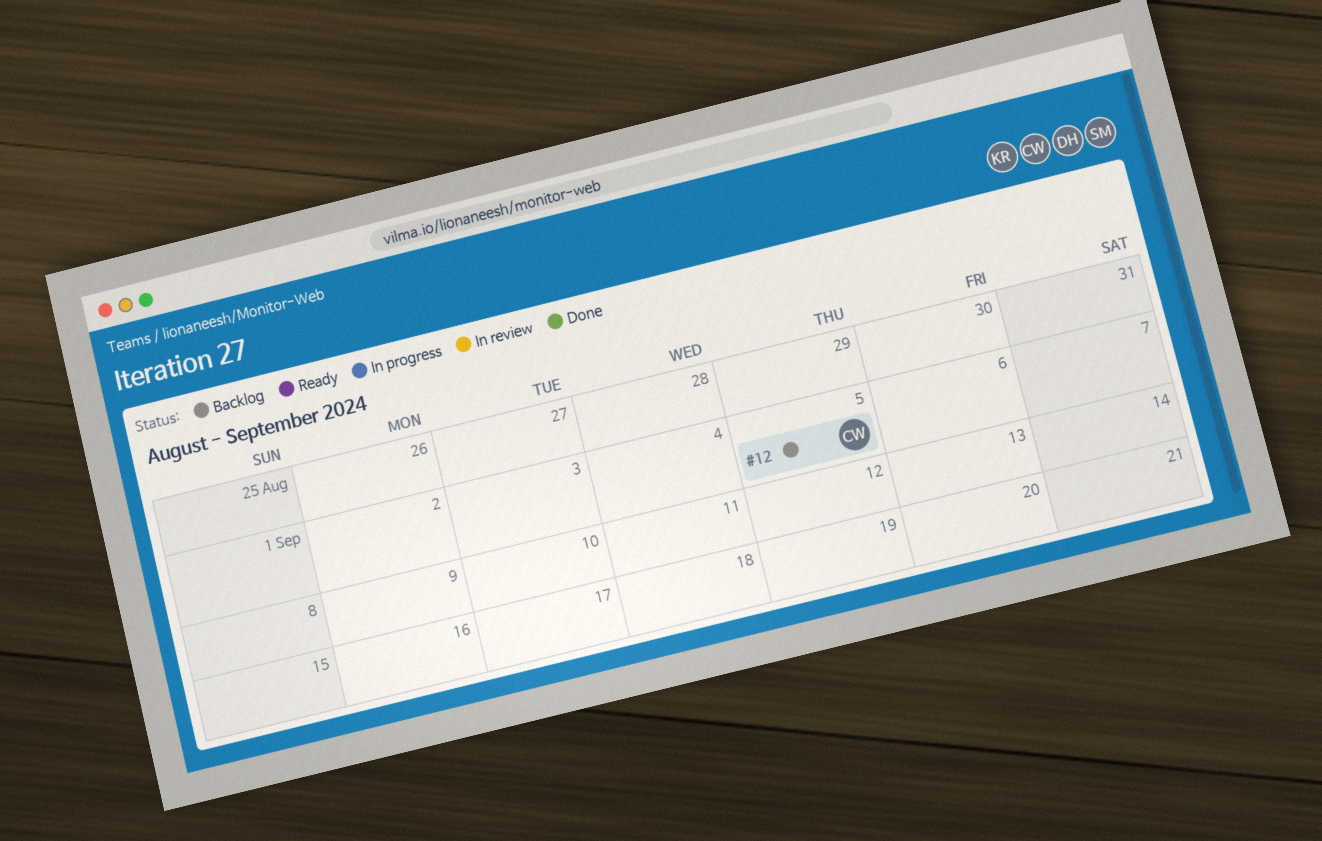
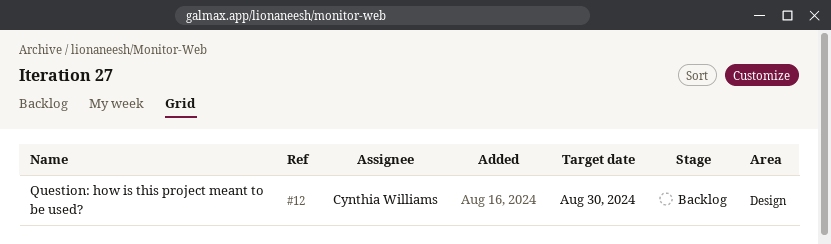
#12, due: Sep 5 -> Aug 30

